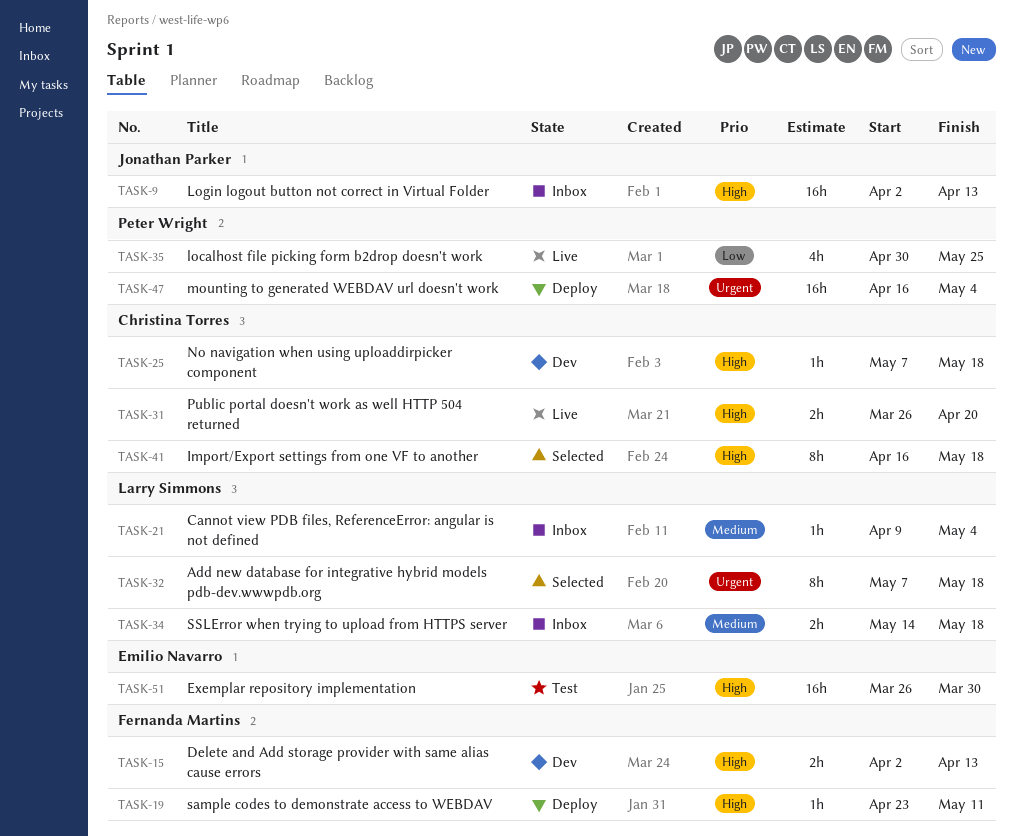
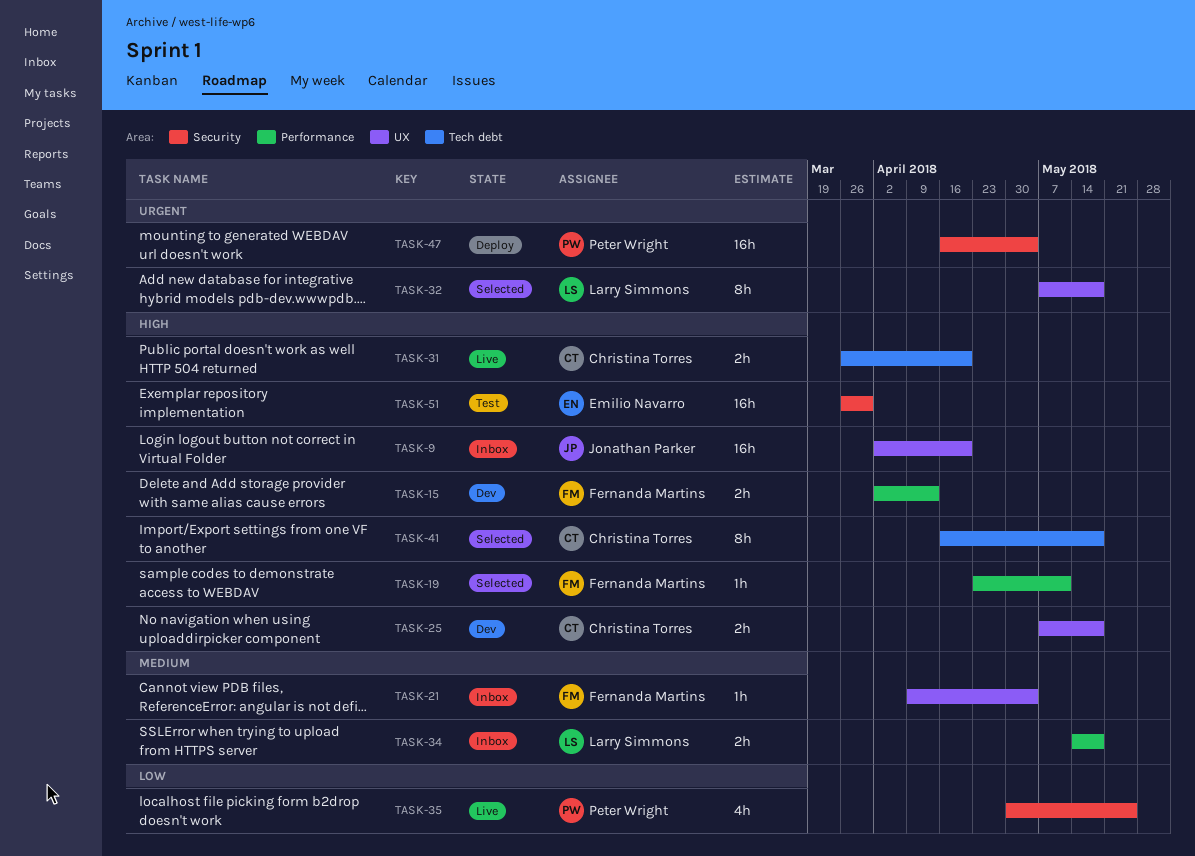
TASK-9, due: Apr 13 -> Apr 20
TASK-19, status: Deploy -> Selected
TASK-21, owner: Larry Simmons -> Fernanda Martins
TASK-25, estimate: 1h -> 2h

